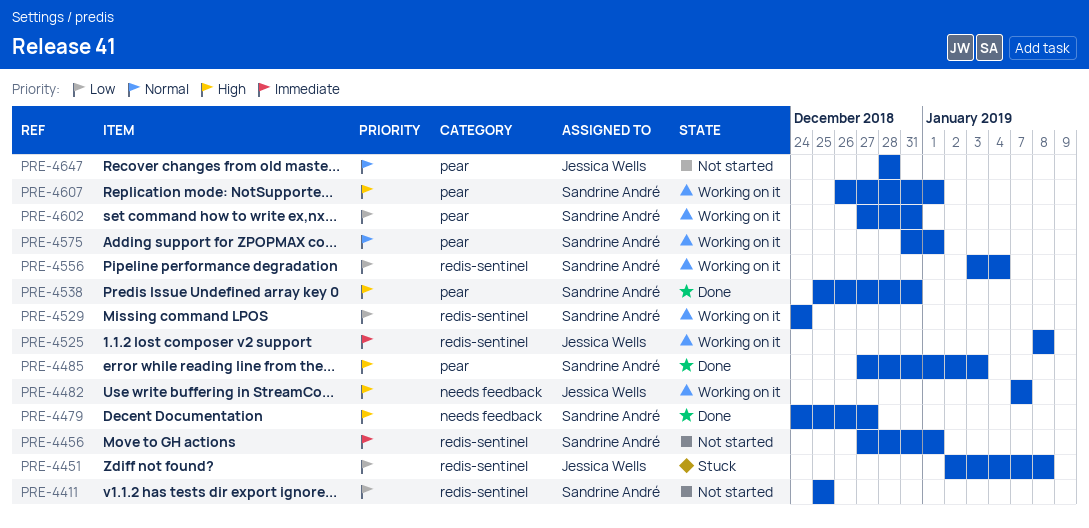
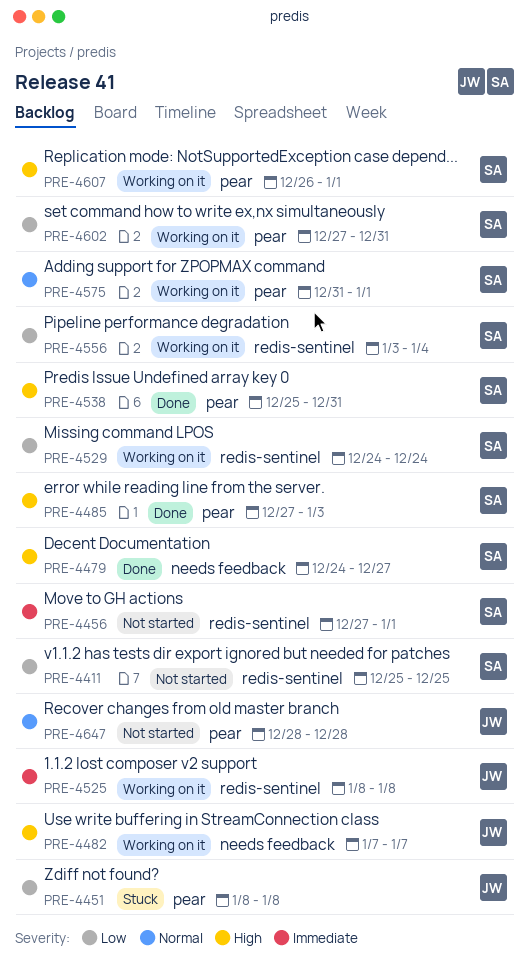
PRE-4451, label: redis-sentinel -> pear
PRE-4451, start: Jan 2 -> Jan 8

